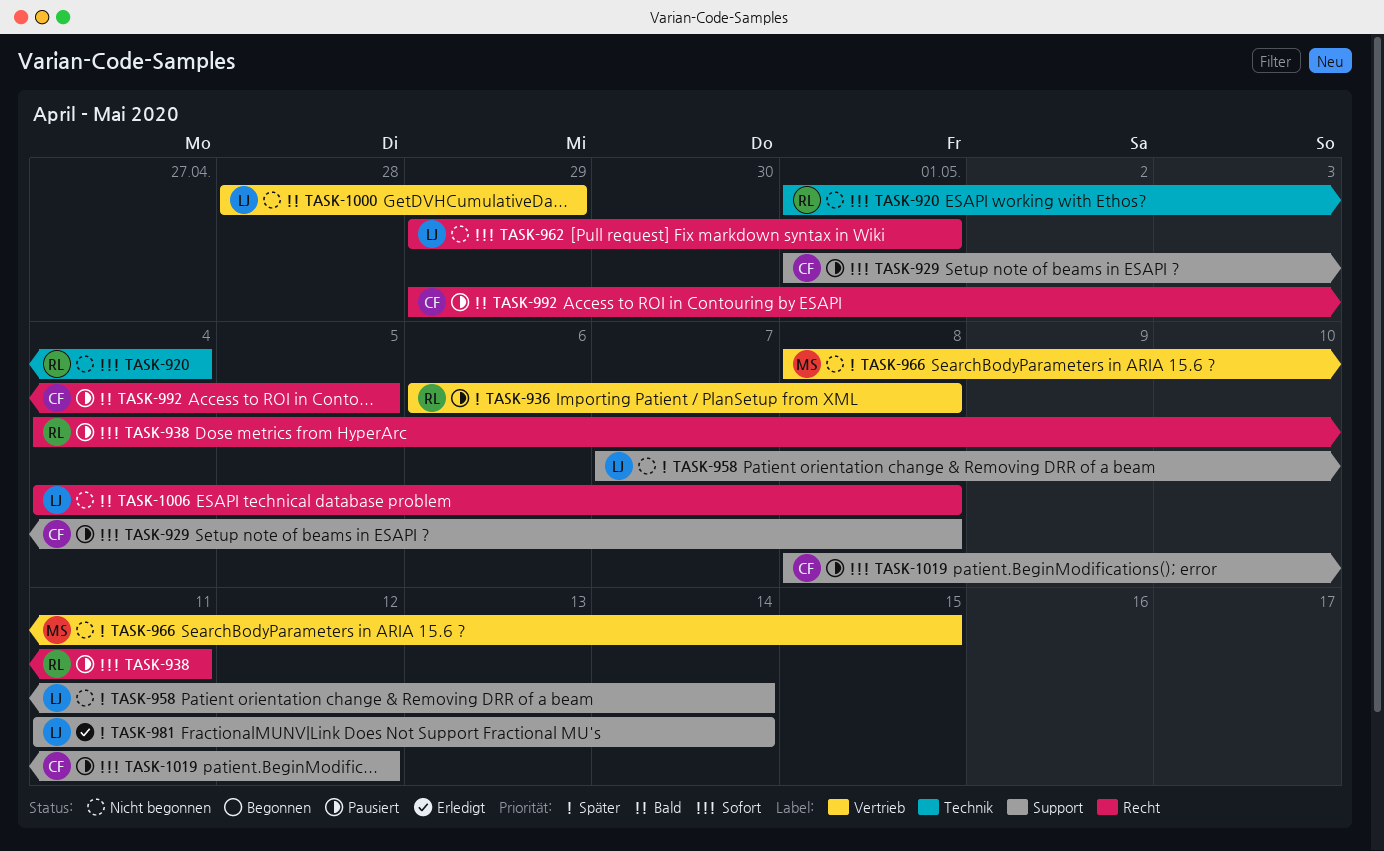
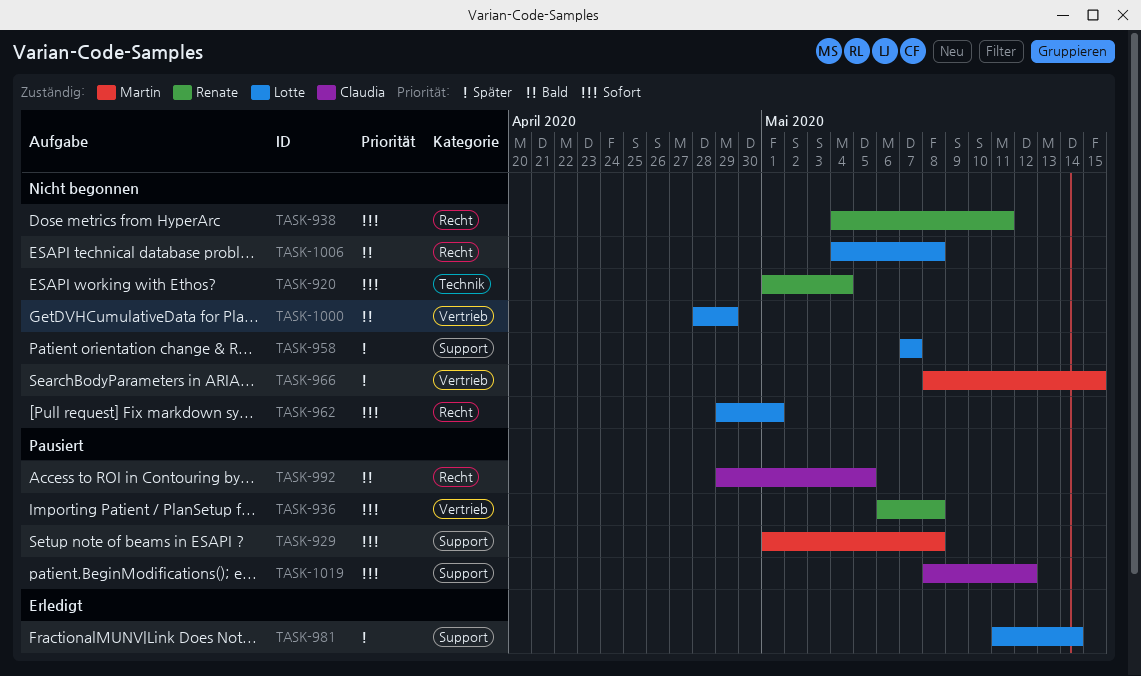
TASK-929, owner: Claudia -> Martin
TASK-936, priority: Später -> Sofort
TASK-938, status: Pausiert -> Nicht begonnen
TASK-958, due: May 14 -> May 7

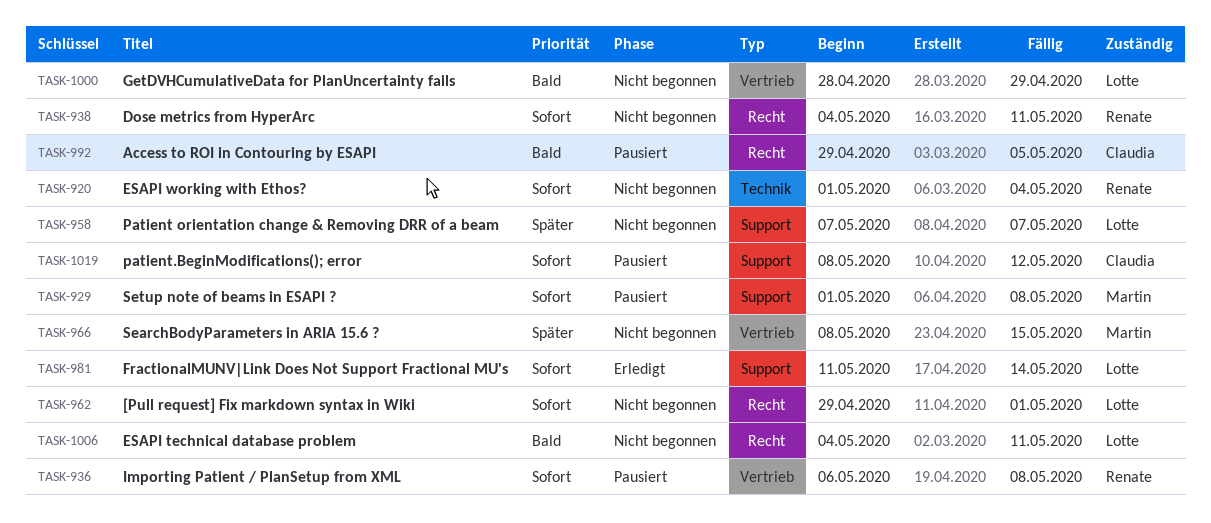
TASK-981, priority: Später -> Sofort
TASK-1006, due: May 8 -> May 11

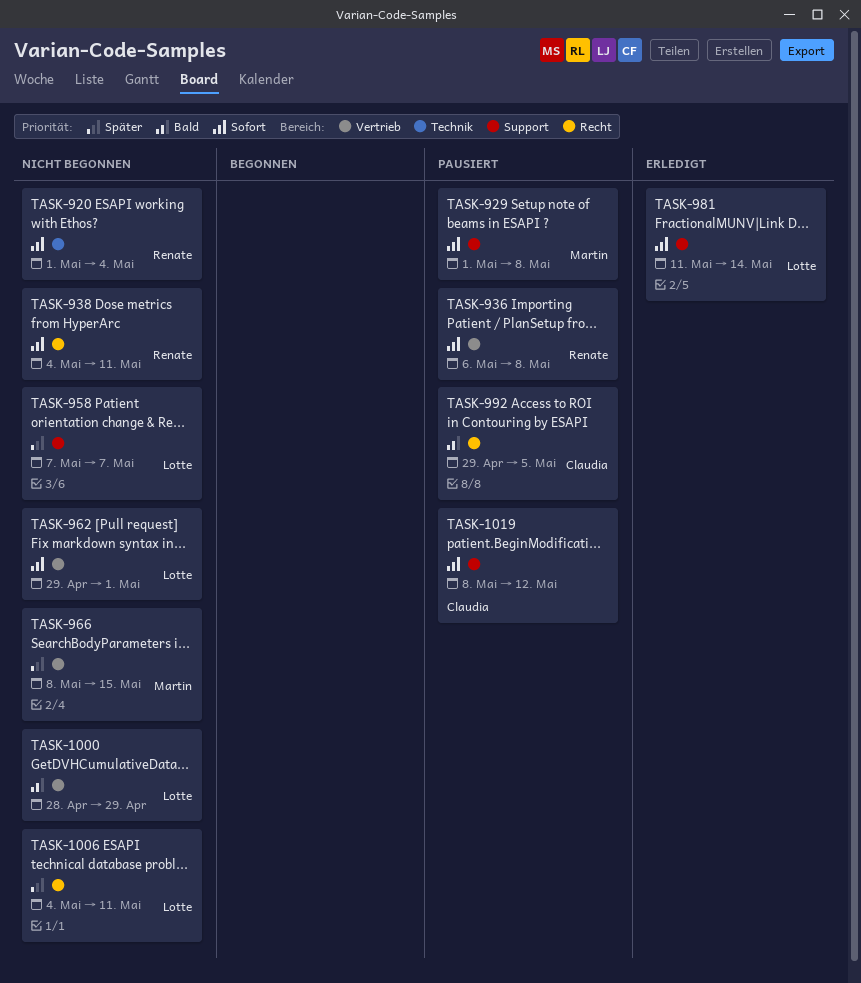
TASK-962, label: Recht -> Vertrieb
TASK-1006, priority: Bald -> Später

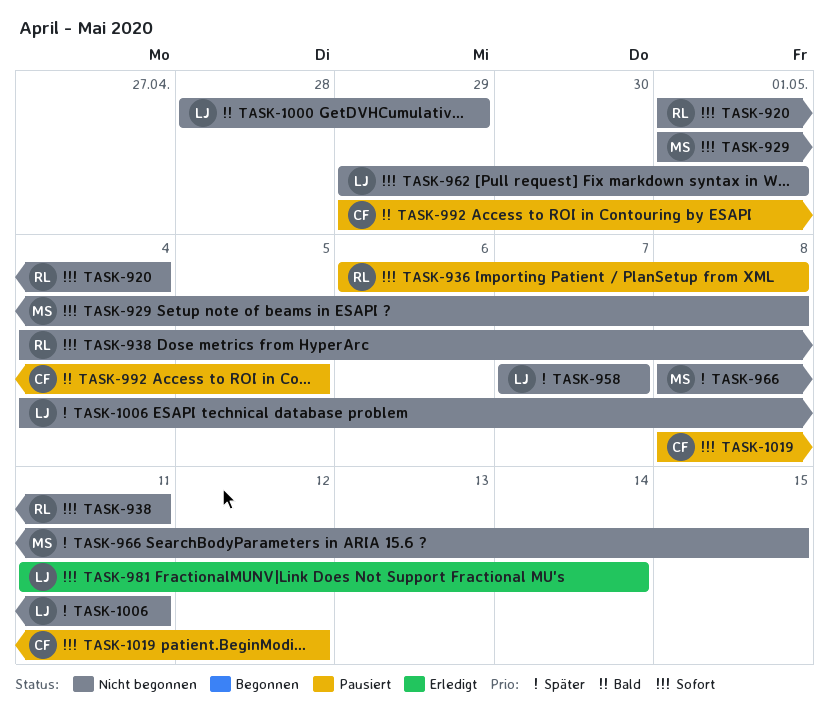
TASK-929, status: Pausiert -> Nicht begonnen

